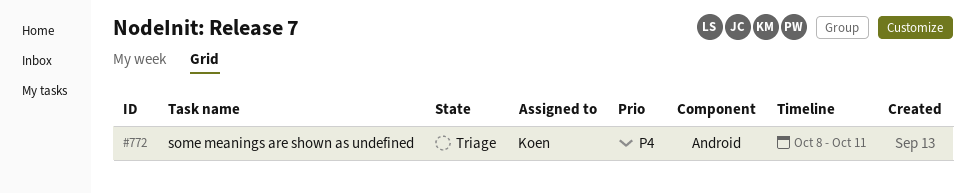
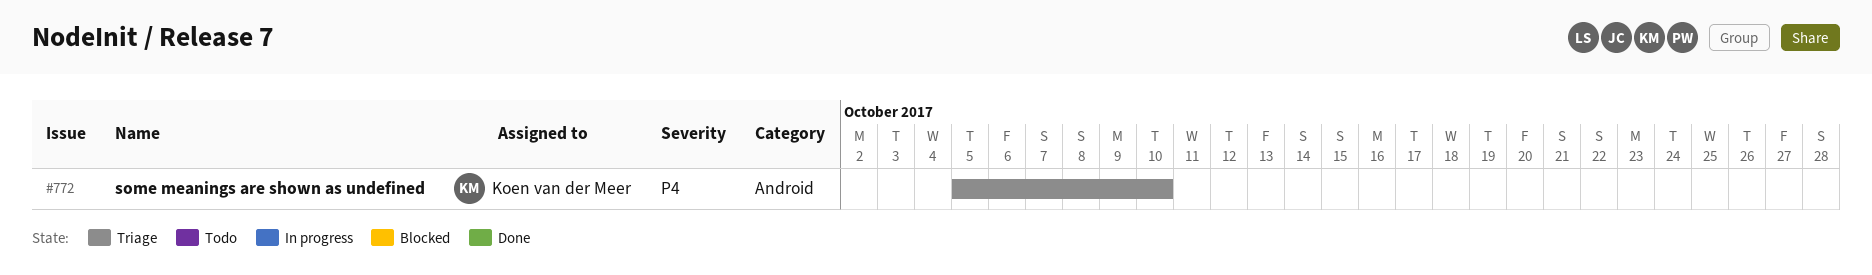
#772, start: Oct 8 -> Oct 5
#772, due: Oct 11 -> Oct 10

